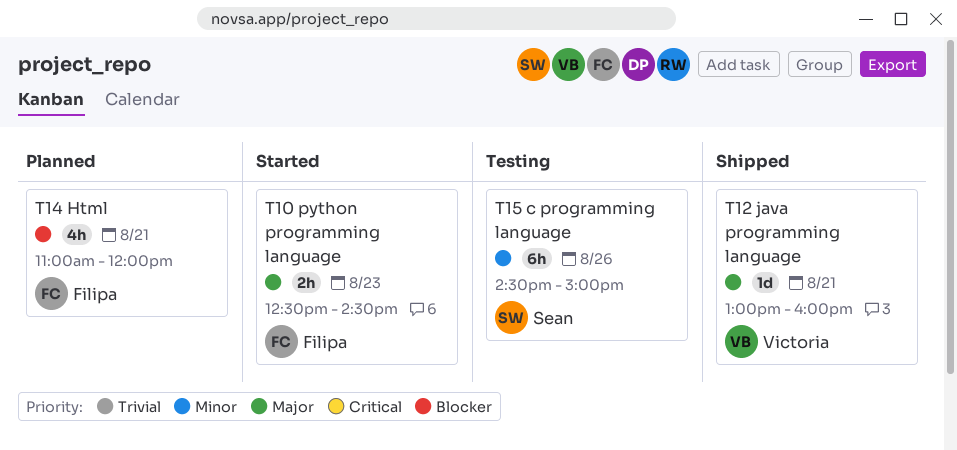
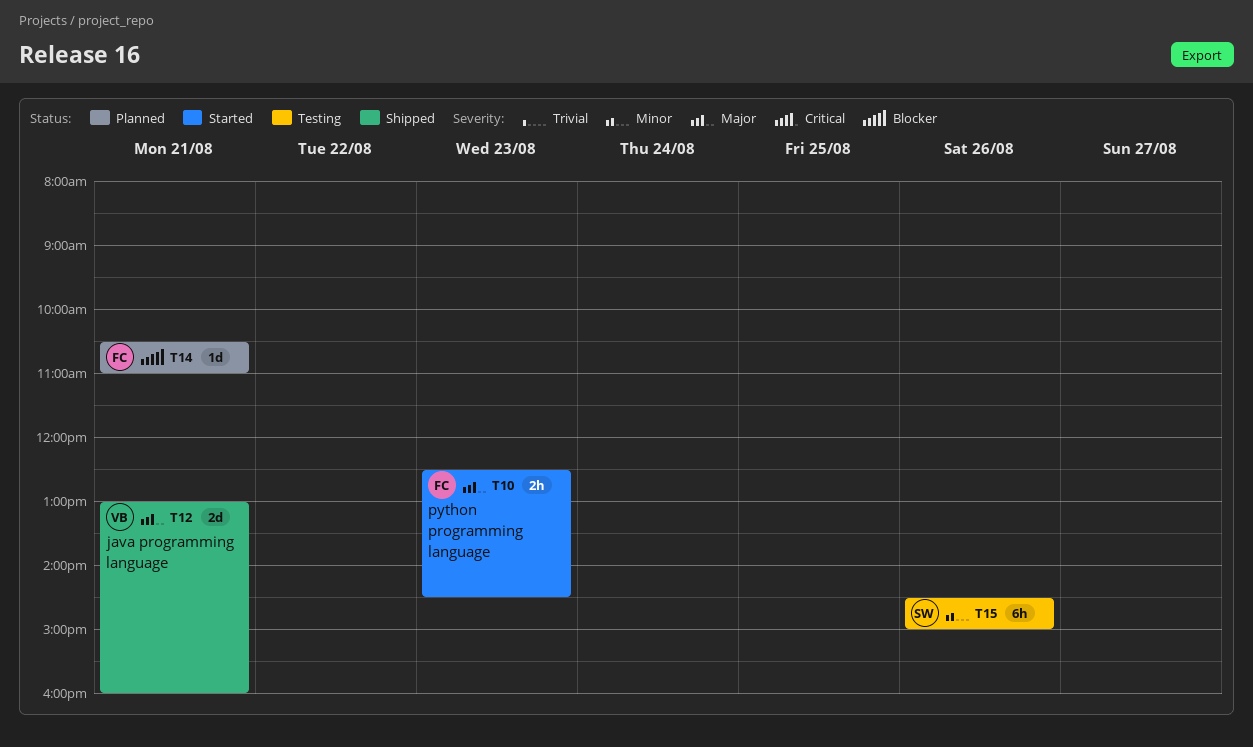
T12, estimate: 1d -> 2d
T14, estimate: 4h -> 1d
T14, begins: 11:00 -> 10:30
T14, ends: 12:00 -> 11:00

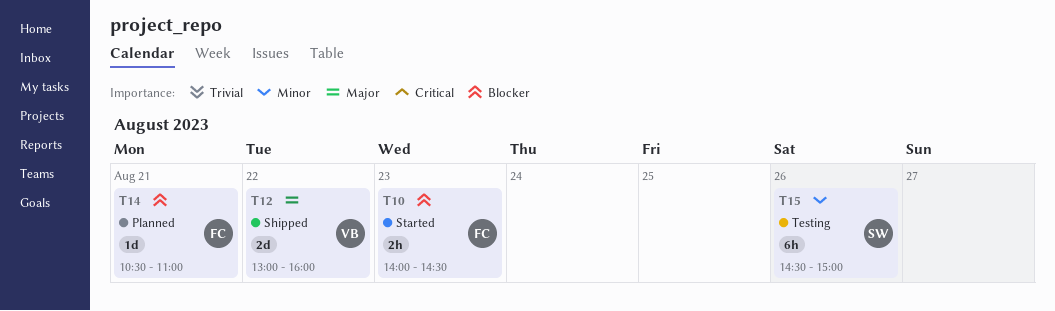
T10, priority: Major -> Blocker
T10, begins: 12:30 -> 14:00
T12, day: Aug 21 -> Aug 22

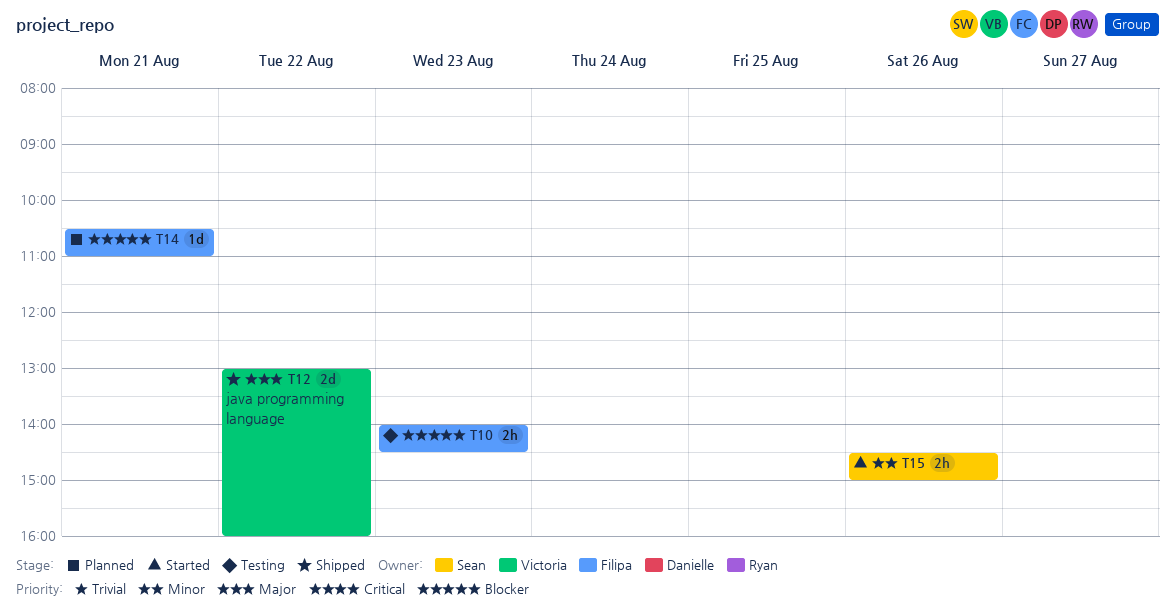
T10, status: Started -> Testing
T15, status: Testing -> Started
T15, estimate: 6h -> 2h

